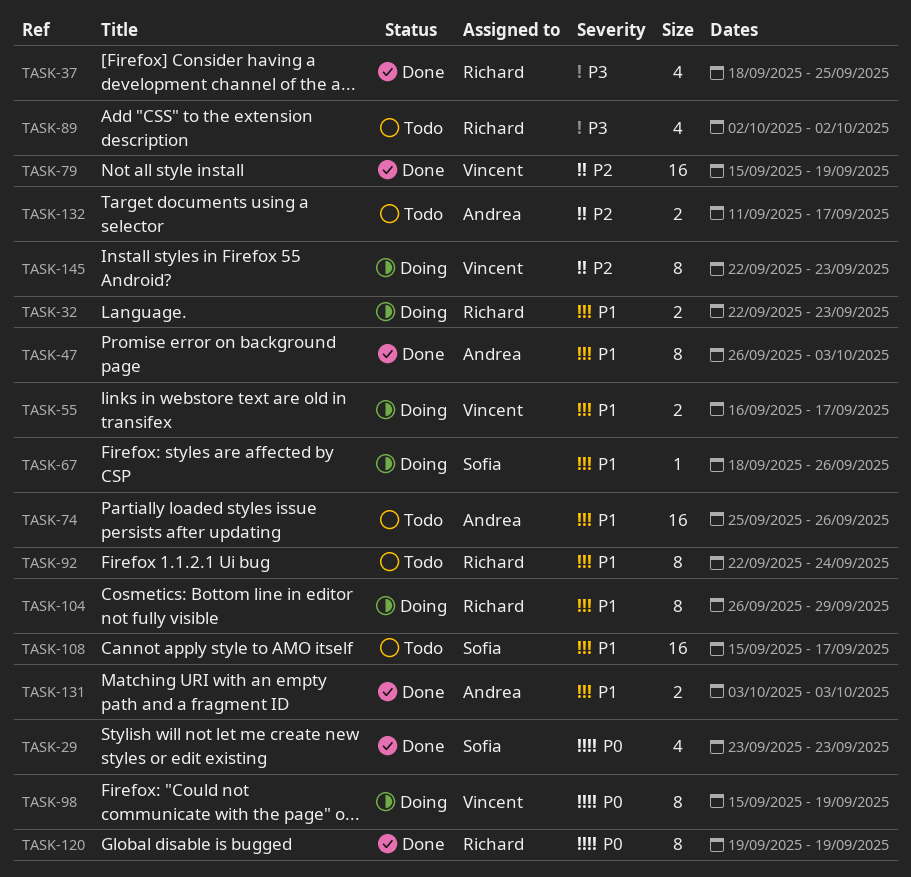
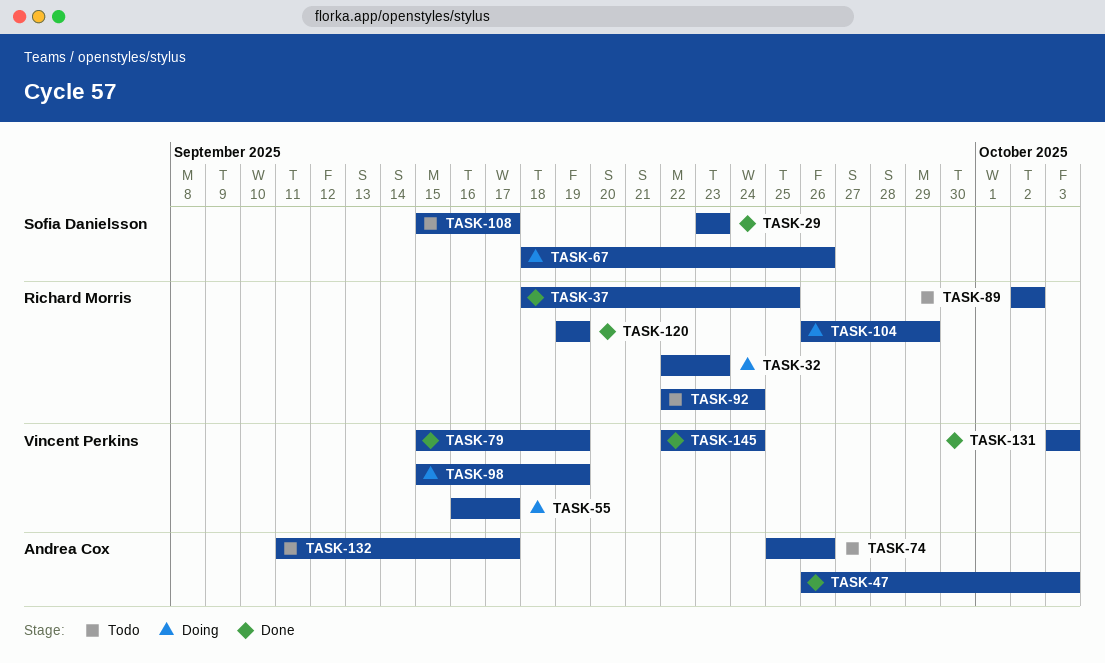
TASK-131, owner: Andrea Cox -> Vincent Perkins
TASK-145, status: Doing -> Done
TASK-145, due: Sep 23 -> Sep 24

